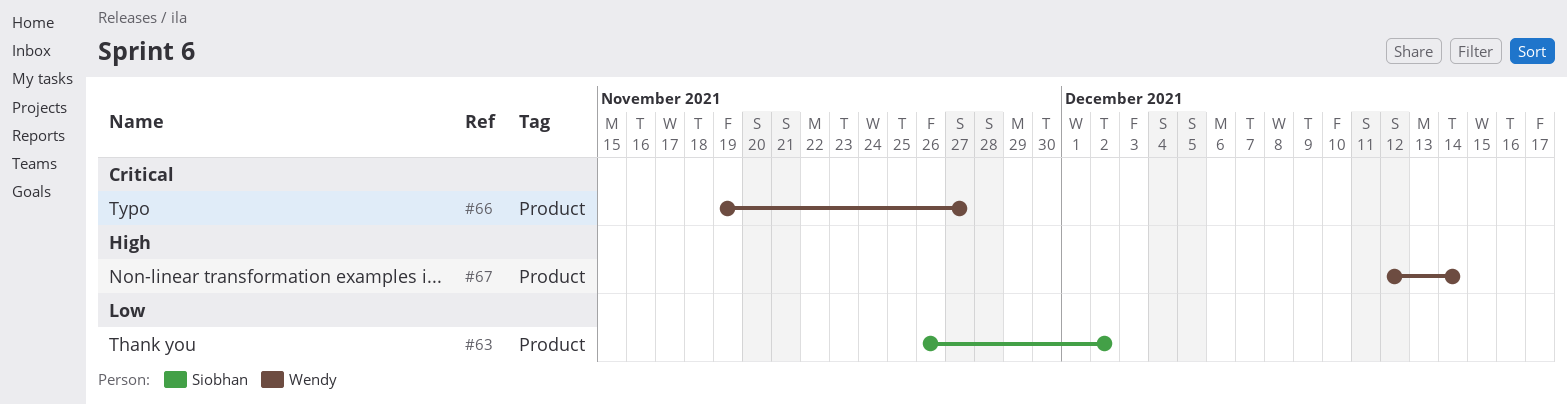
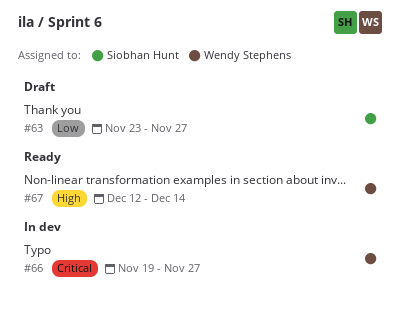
#63, start: Nov 26 -> Nov 23
#63, due: Dec 2 -> Nov 27

